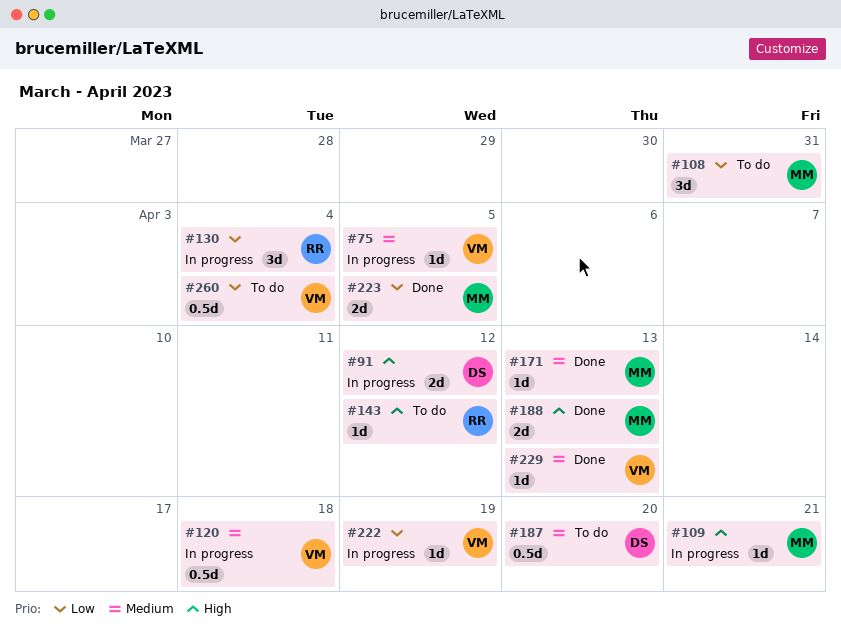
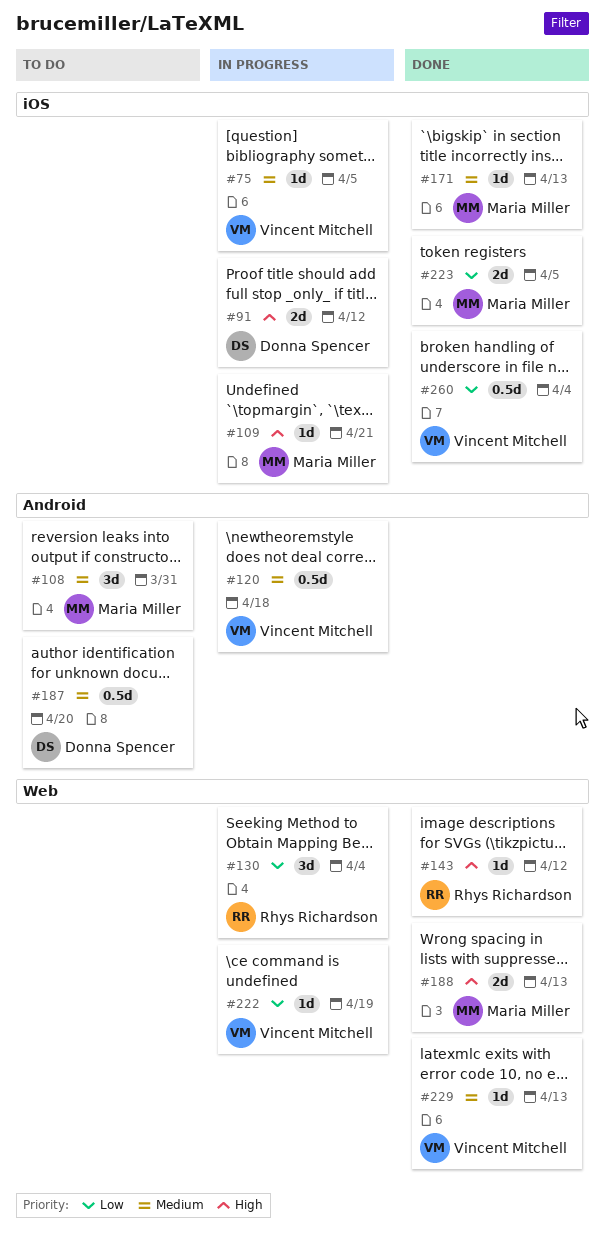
#108, priority: Low -> Medium
#143, status: To do -> Done
#260, status: To do -> Done

